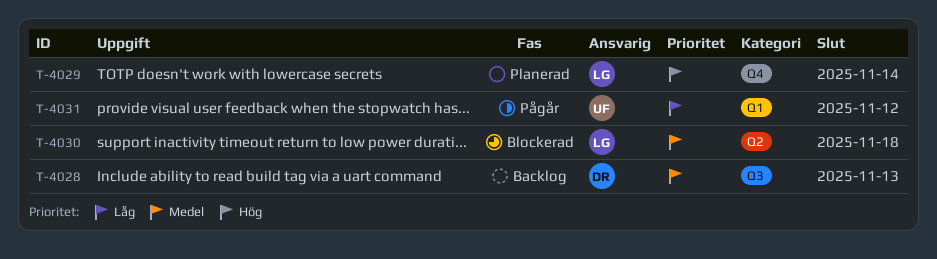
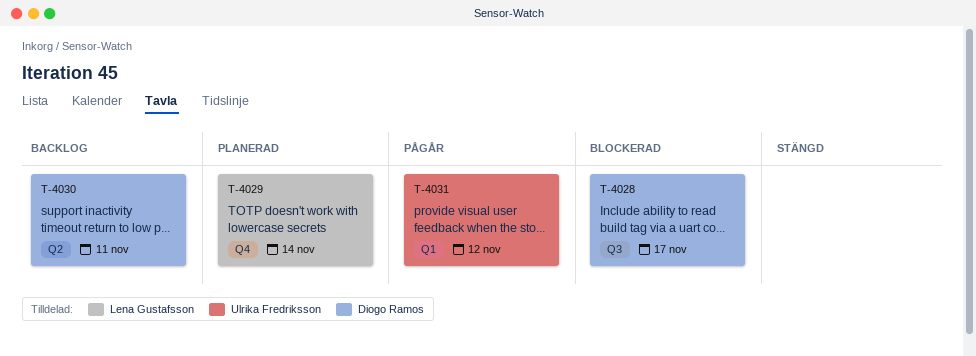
T-4028, status: Backlog -> Blockerad
T-4028, due: Nov 13 -> Nov 17
T-4030, status: Blockerad -> Backlog
T-4030, owner: Lena Gustafsson -> Diogo Ramos
T-4030, due: Nov 18 -> Nov 11

